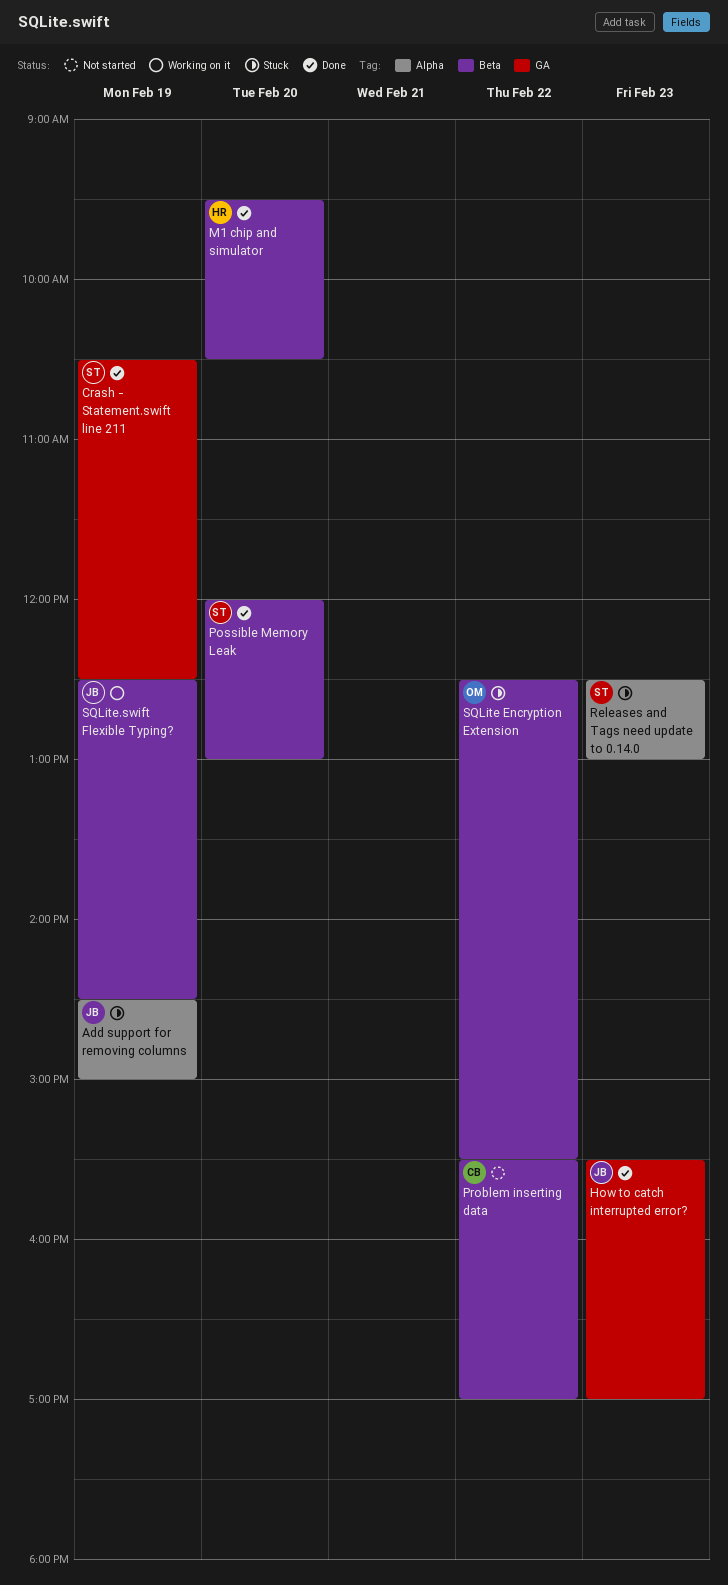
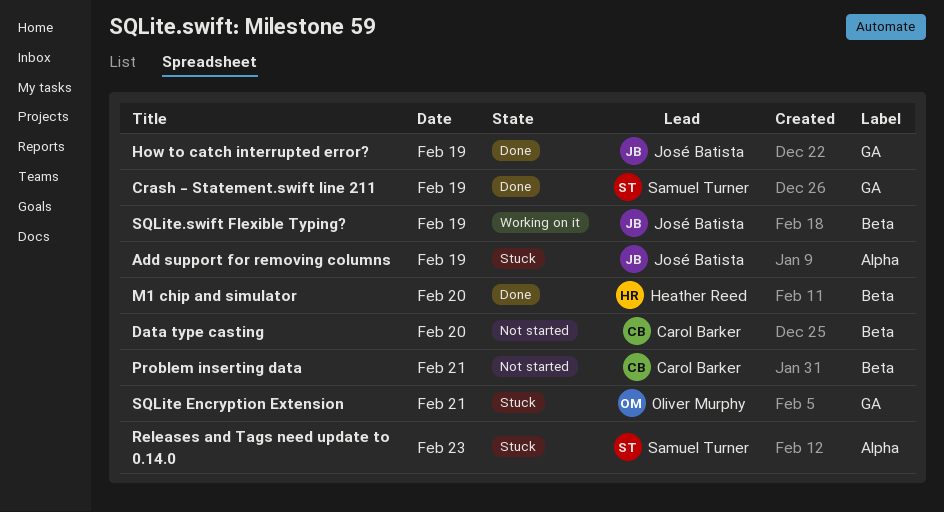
Data type casting: none -> present
How to catch interrupted error?, day: Feb 23 -> Feb 19
Possible Memory Leak: present -> none
Problem inserting data, day: Feb 22 -> Feb 21
SQLite Encryption Extension, label: Beta -> GA
SQLite Encryption Extension, day: Feb 22 -> Feb 21

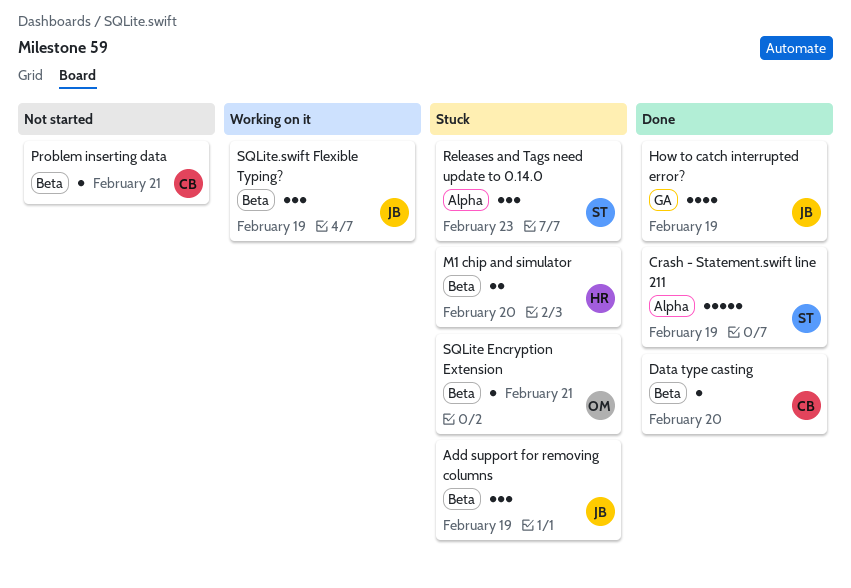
Add support for removing columns, label: Alpha -> Beta
Crash - Statement.swift line 211, label: GA -> Alpha
Data type casting, status: Not started -> Done
M1 chip and simulator, status: Done -> Stuck
SQLite Encryption Extension, label: GA -> Beta

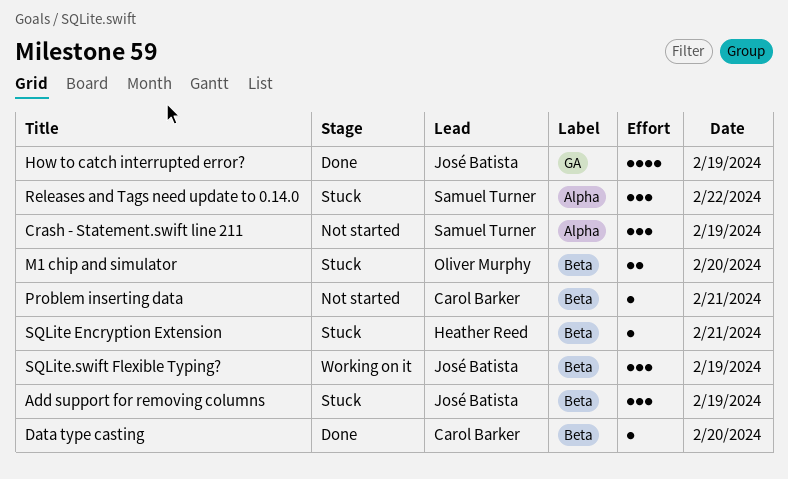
Crash - Statement.swift line 211, status: Done -> Not started
Crash - Statement.swift line 211, estimate: 5 -> 3
M1 chip and simulator, owner: Heather Reed -> Oliver Murphy
Releases and Tags need update to 0.14.0, day: Feb 23 -> Feb 22
SQLite Encryption Extension, owner: Oliver Murphy -> Heather Reed

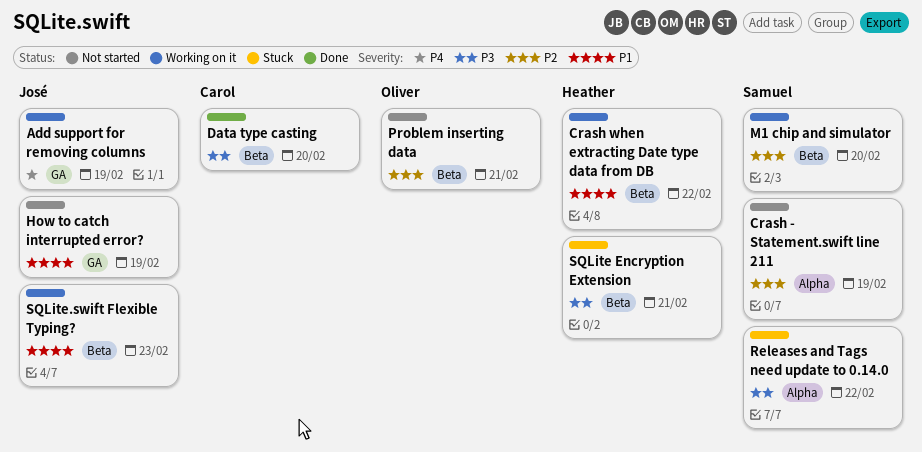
Add support for removing columns, status: Stuck -> Working on it
Add support for removing columns, label: Beta -> GA
Crash when extracting Date type data from DB: none -> present
How to catch interrupted error?, status: Done -> Not started
M1 chip and simulator, status: Stuck -> Working on it
M1 chip and simulator, owner: Oliver Murphy -> Samuel Turner
Problem inserting data, owner: Carol Barker -> Oliver Murphy
SQLite.swift Flexible Typing?, day: Feb 19 -> Feb 23

